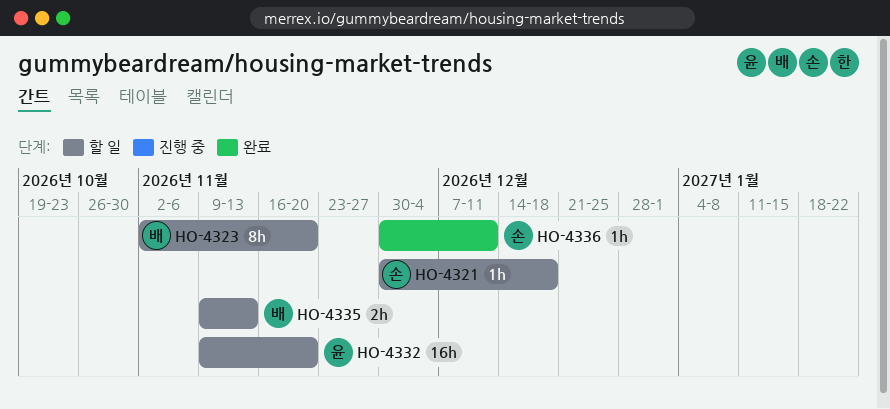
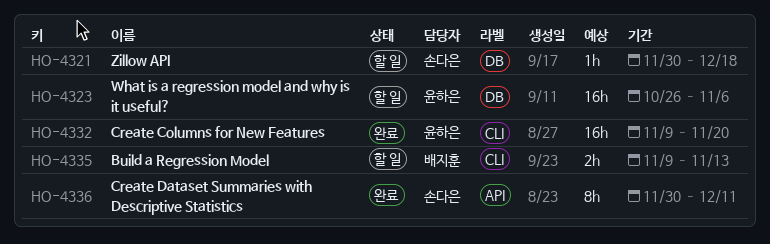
HO-4323, owner: 배지훈 -> 윤하은
HO-4323, estimate: 8h -> 16h
HO-4323, start: Nov 2 -> Oct 26
HO-4323, due: Nov 20 -> Nov 6
HO-4332, status: 할 일 -> 완료
HO-4336, estimate: 1h -> 8h

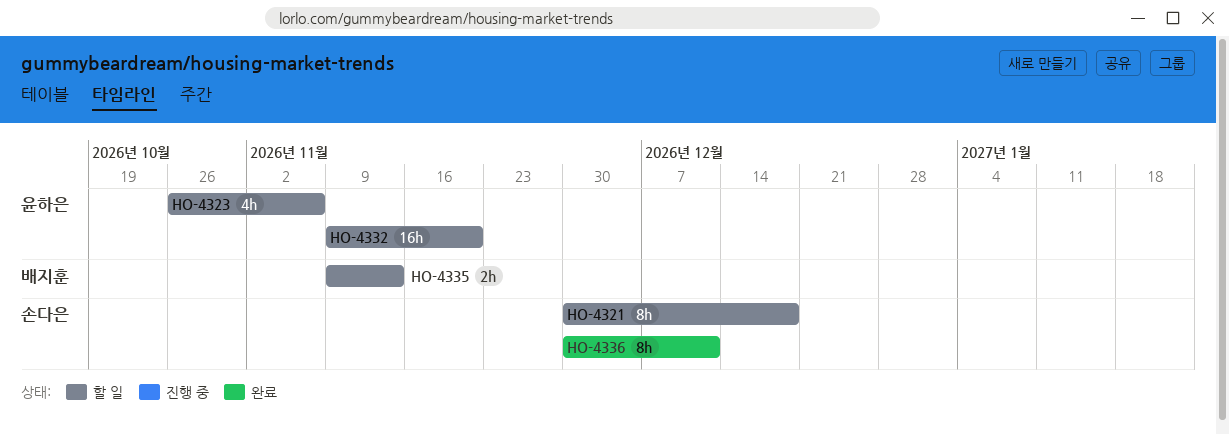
HO-4321, estimate: 1h -> 8h
HO-4323, estimate: 16h -> 4h
HO-4332, status: 완료 -> 할 일

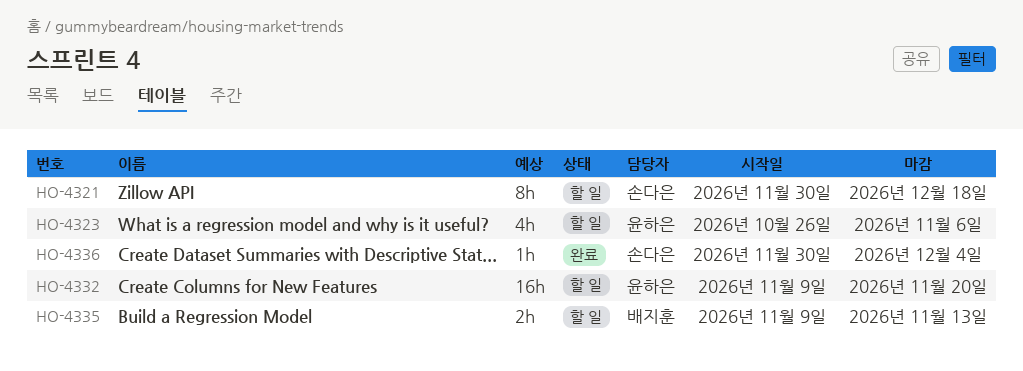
HO-4336, estimate: 8h -> 1h
HO-4336, due: Dec 11 -> Dec 4

